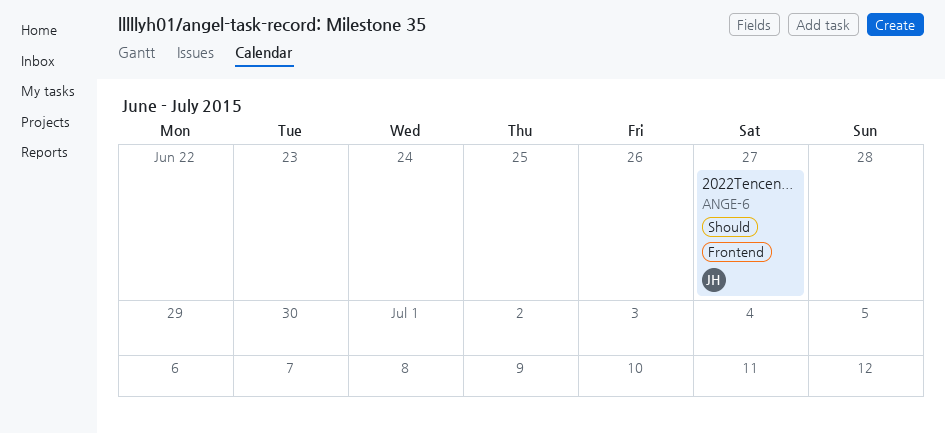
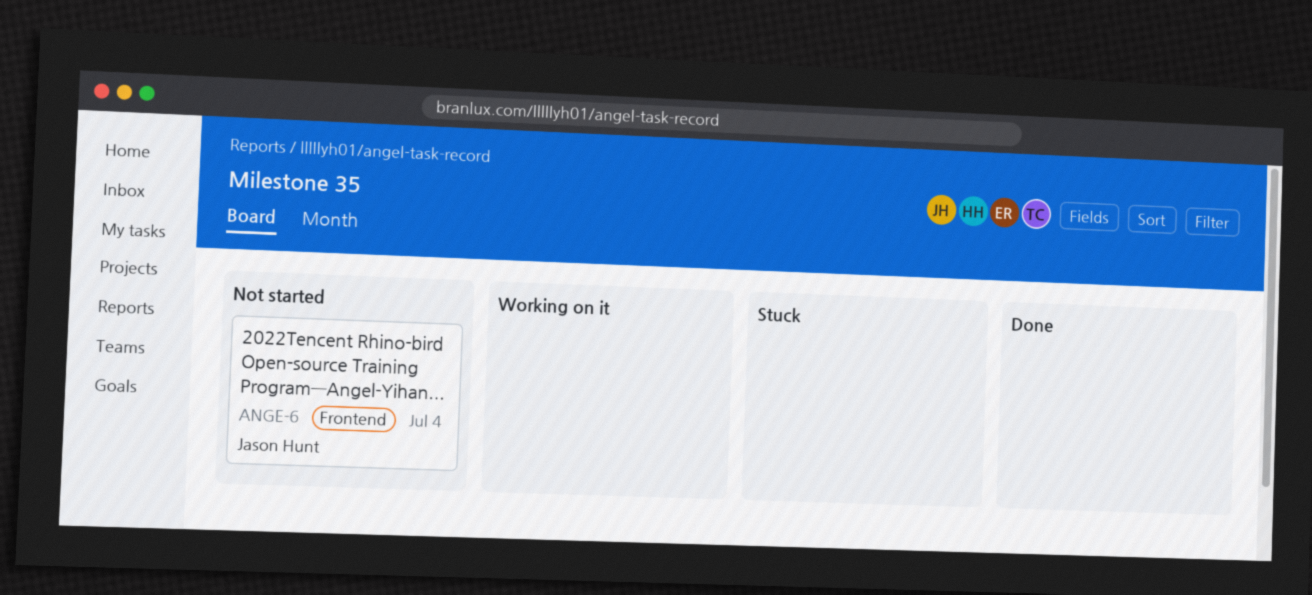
ANGE-6, due: Jun 27 -> Jul 4

